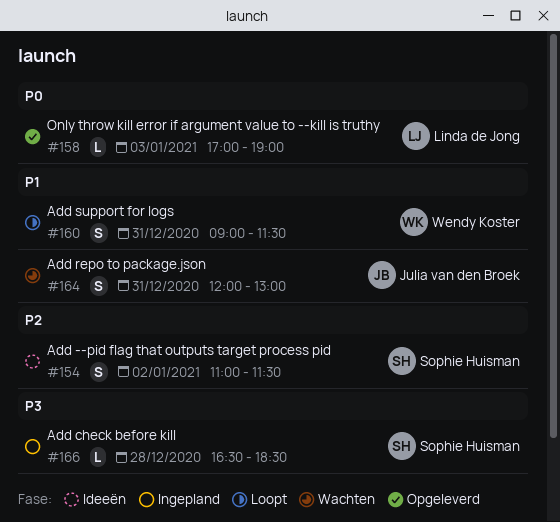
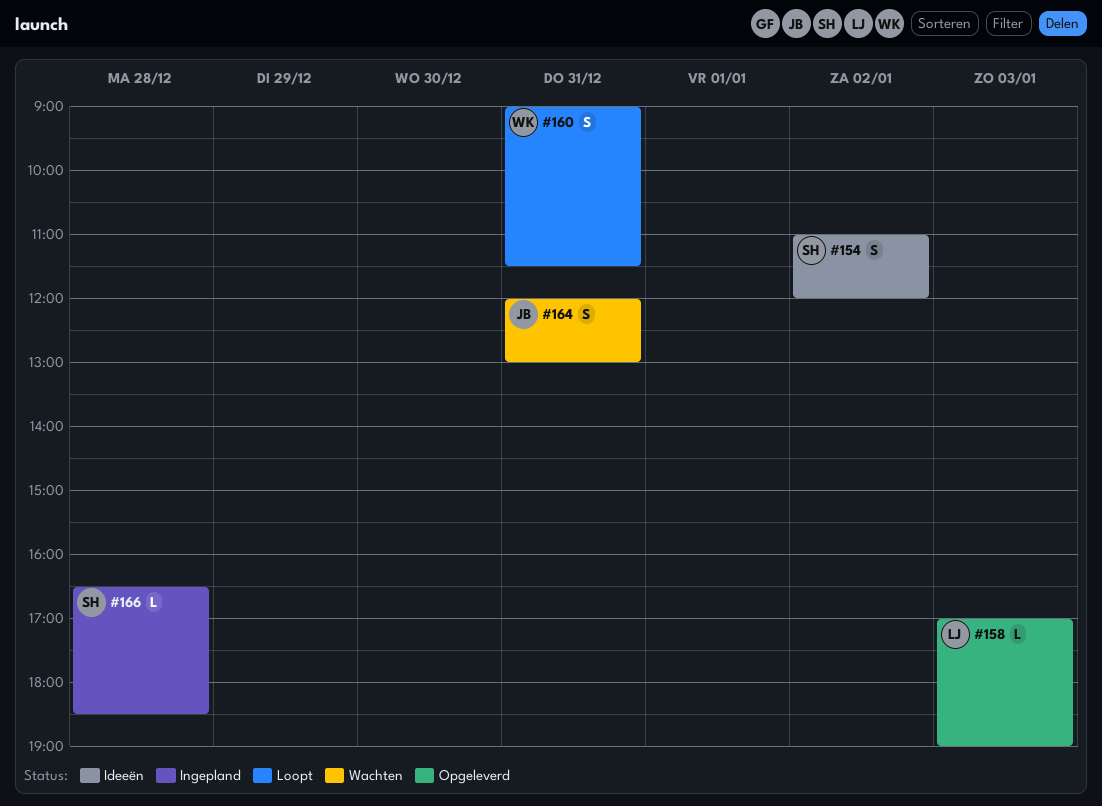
#154, ends: 11:30 -> 12:00

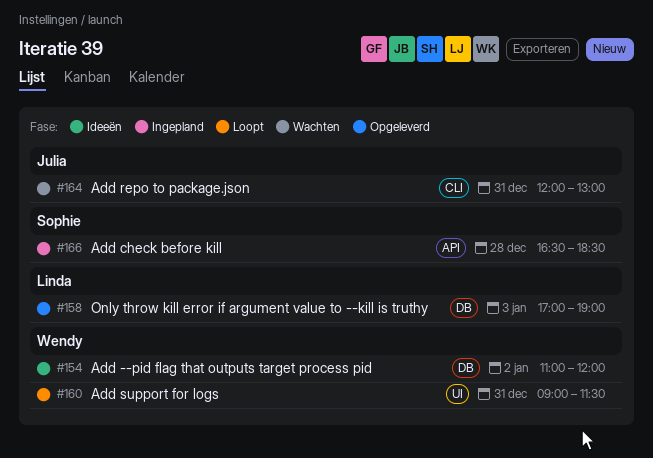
#154, owner: Sophie -> Wendy

